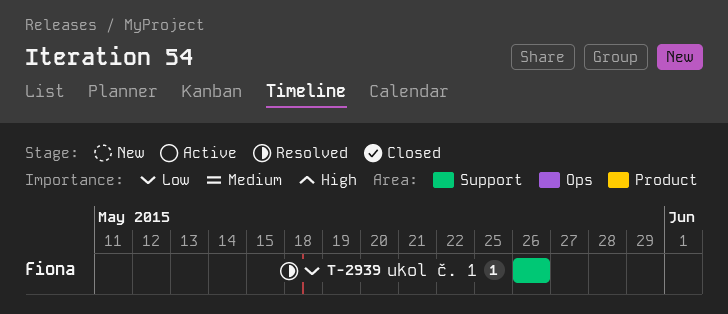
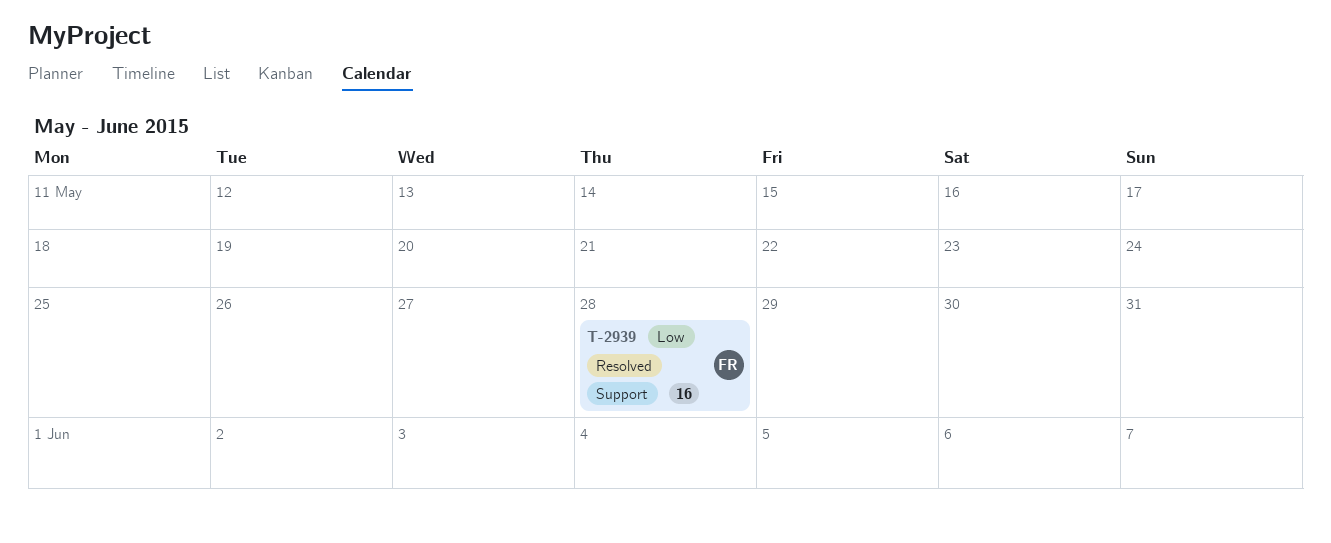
T-2939, estimate: 1 -> 16
T-2939, due: May 26 -> May 28

